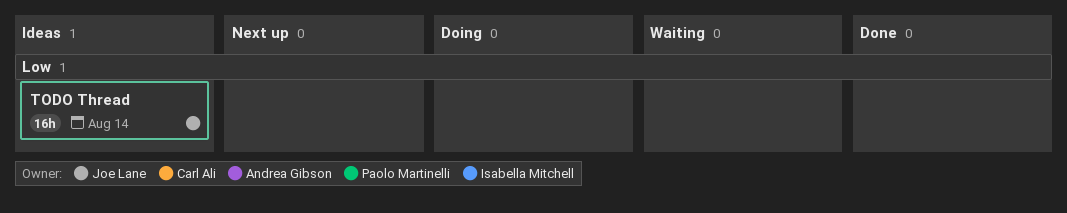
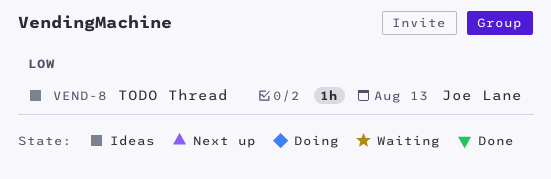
TODO Thread, estimate: 16h -> 1h
TODO Thread, due: Aug 14 -> Aug 13

